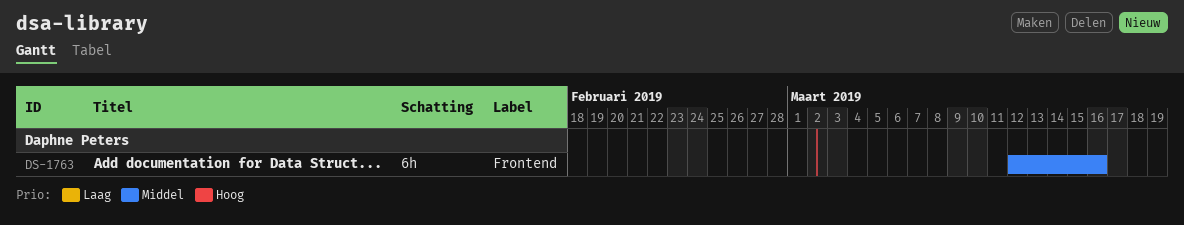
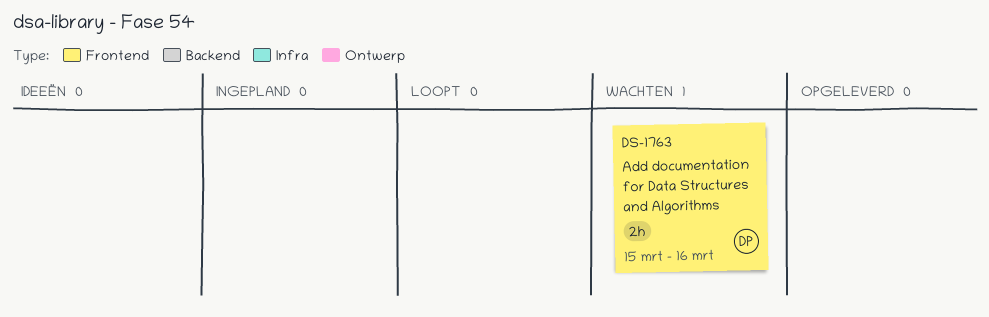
DS-1763, estimate: 6h -> 2h
DS-1763, start: Mar 12 -> Mar 15

